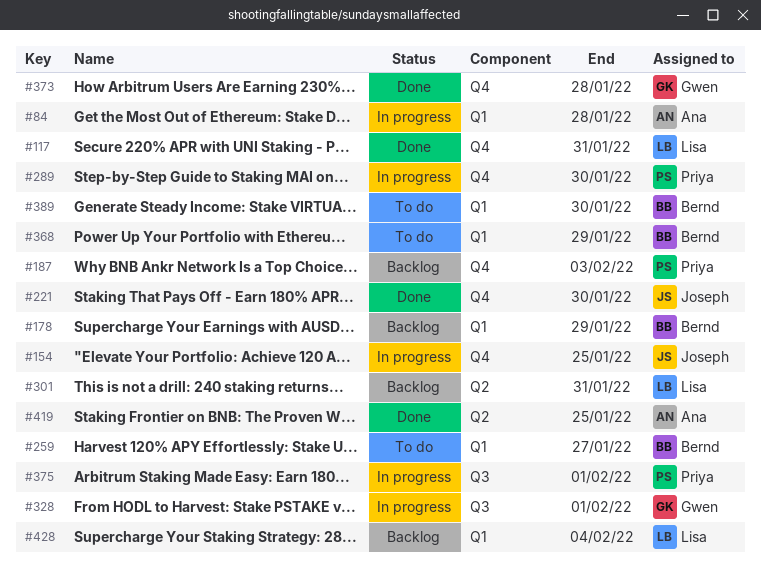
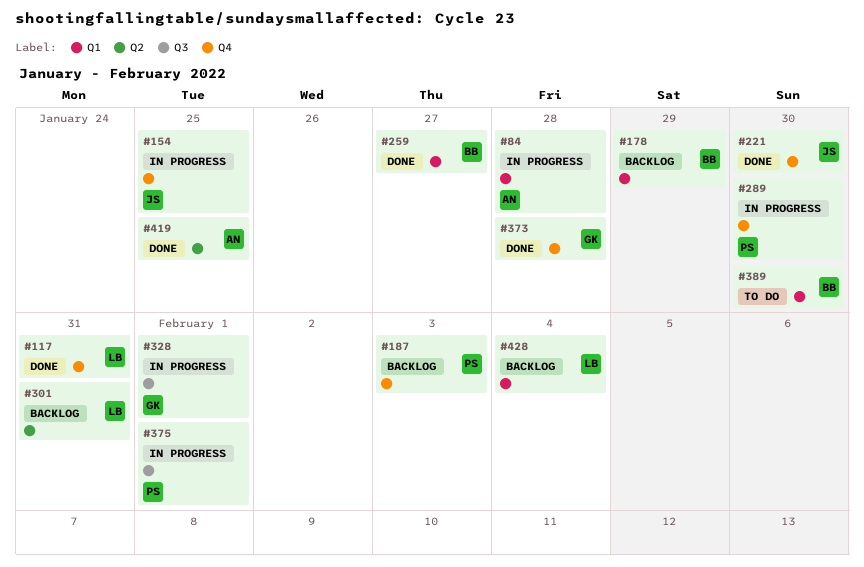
#259, status: To do -> Done
#368: present -> none

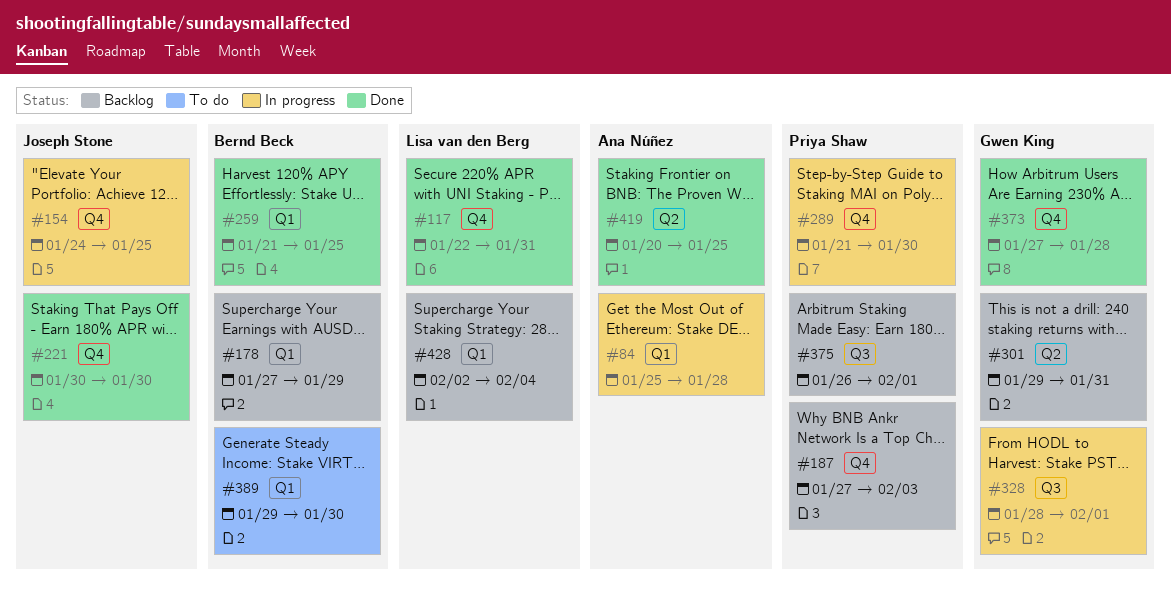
#259, due: Jan 27 -> Jan 25
#301, owner: Lisa van den Berg -> Gwen King
#375, status: In progress -> Backlog

